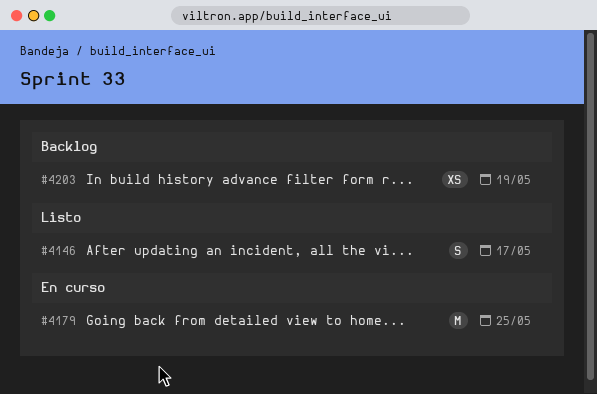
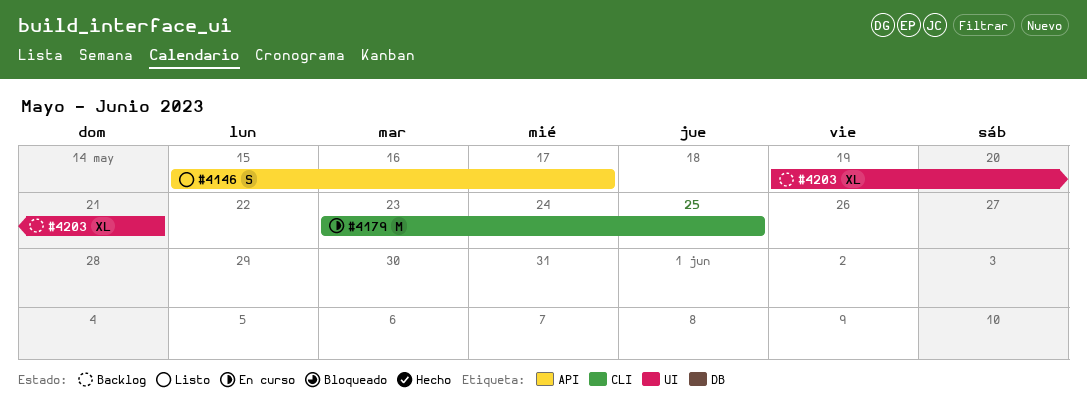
#4203, estimate: XS -> XL
#4203, due: May 19 -> May 21

